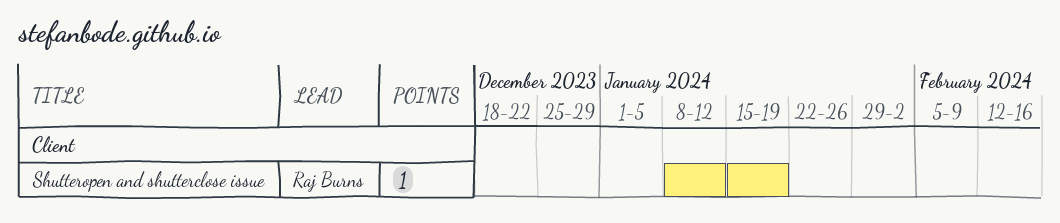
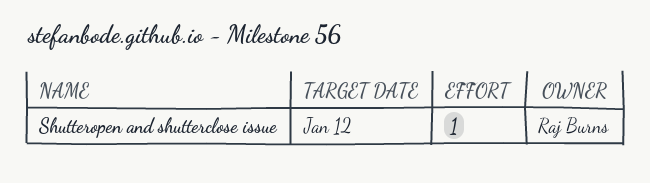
Shutteropen and shutterclose issue, due: Jan 19 -> Jan 12

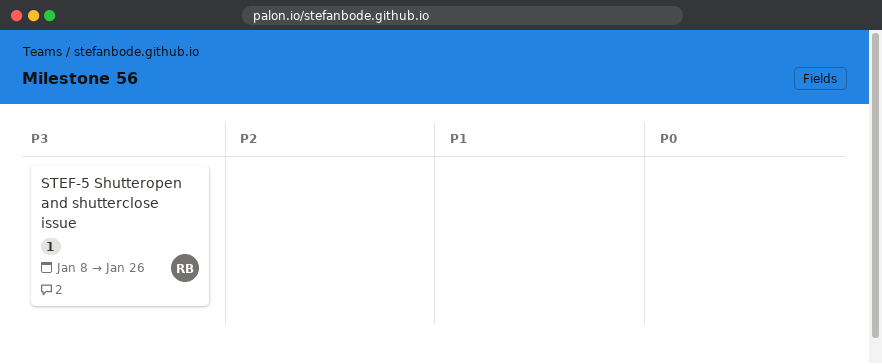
Shutteropen and shutterclose issue, due: Jan 12 -> Jan 26

